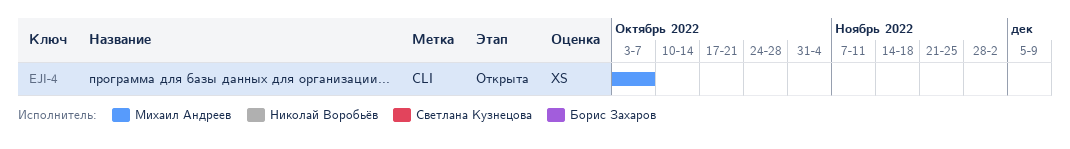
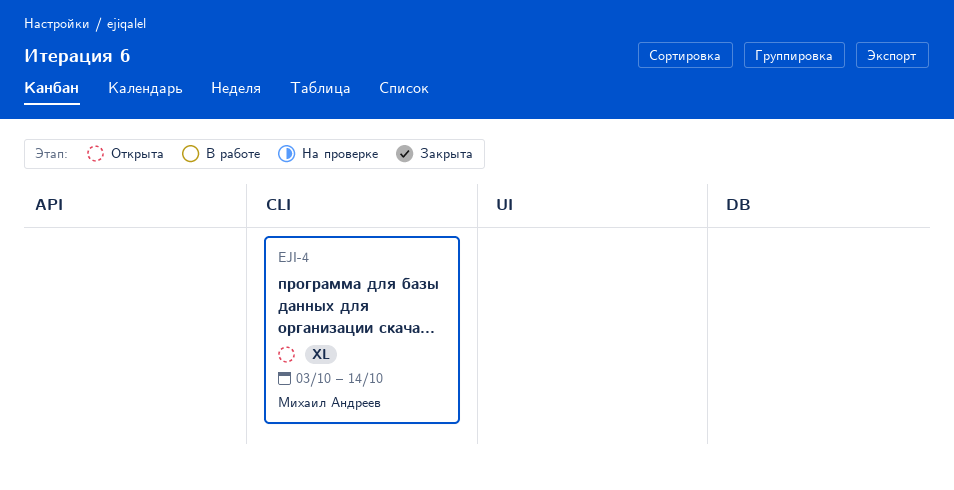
EJI-4, estimate: XS -> XL
EJI-4, due: Oct 7 -> Oct 14

